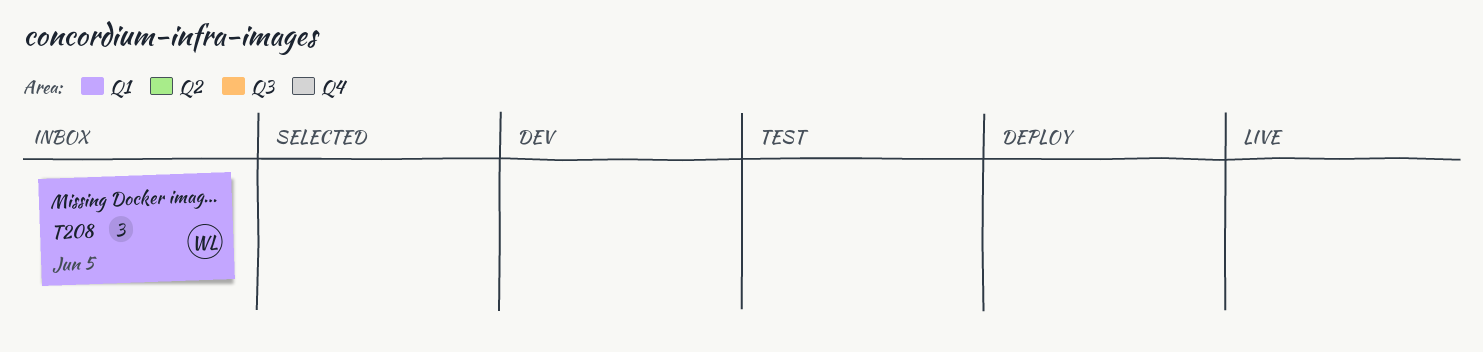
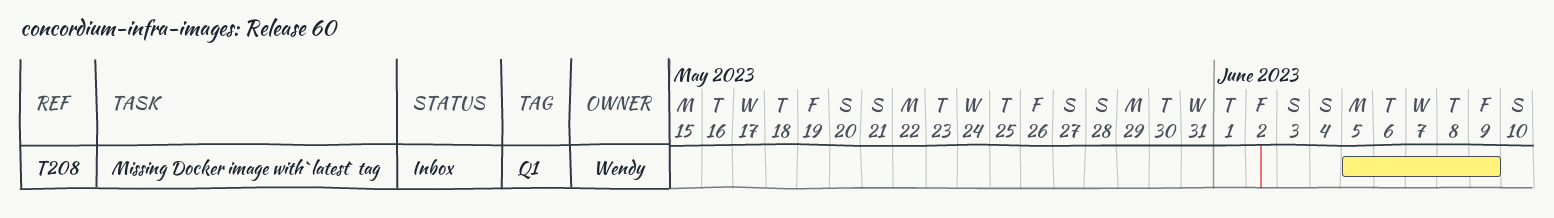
T208, due: Jun 5 -> Jun 9

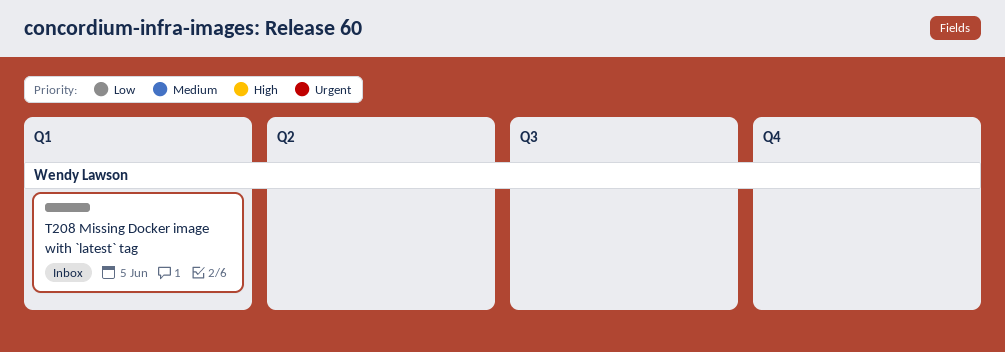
T208, due: Jun 9 -> Jun 5

